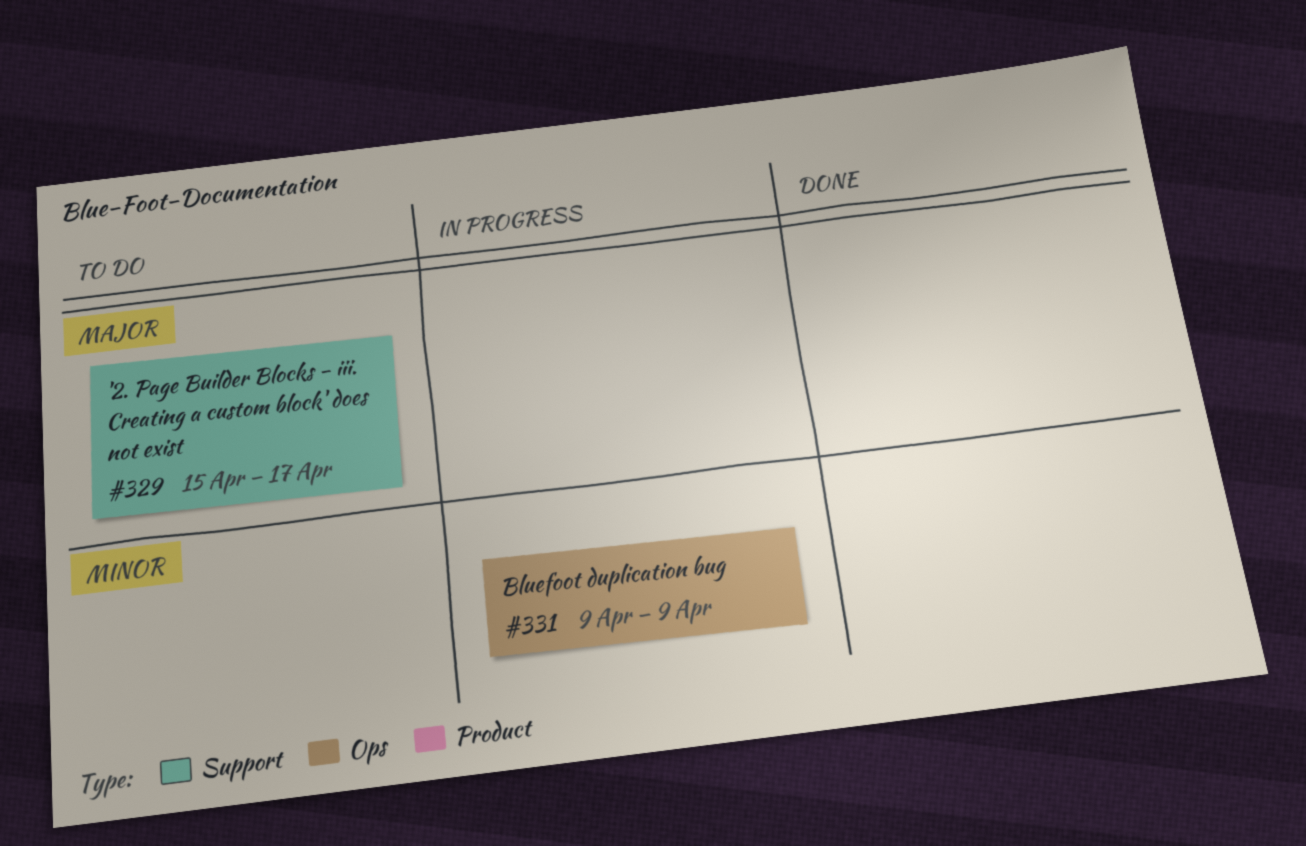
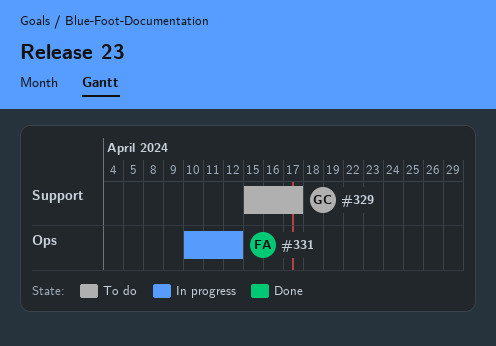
#331, start: Apr 9 -> Apr 10
#331, due: Apr 9 -> Apr 12

